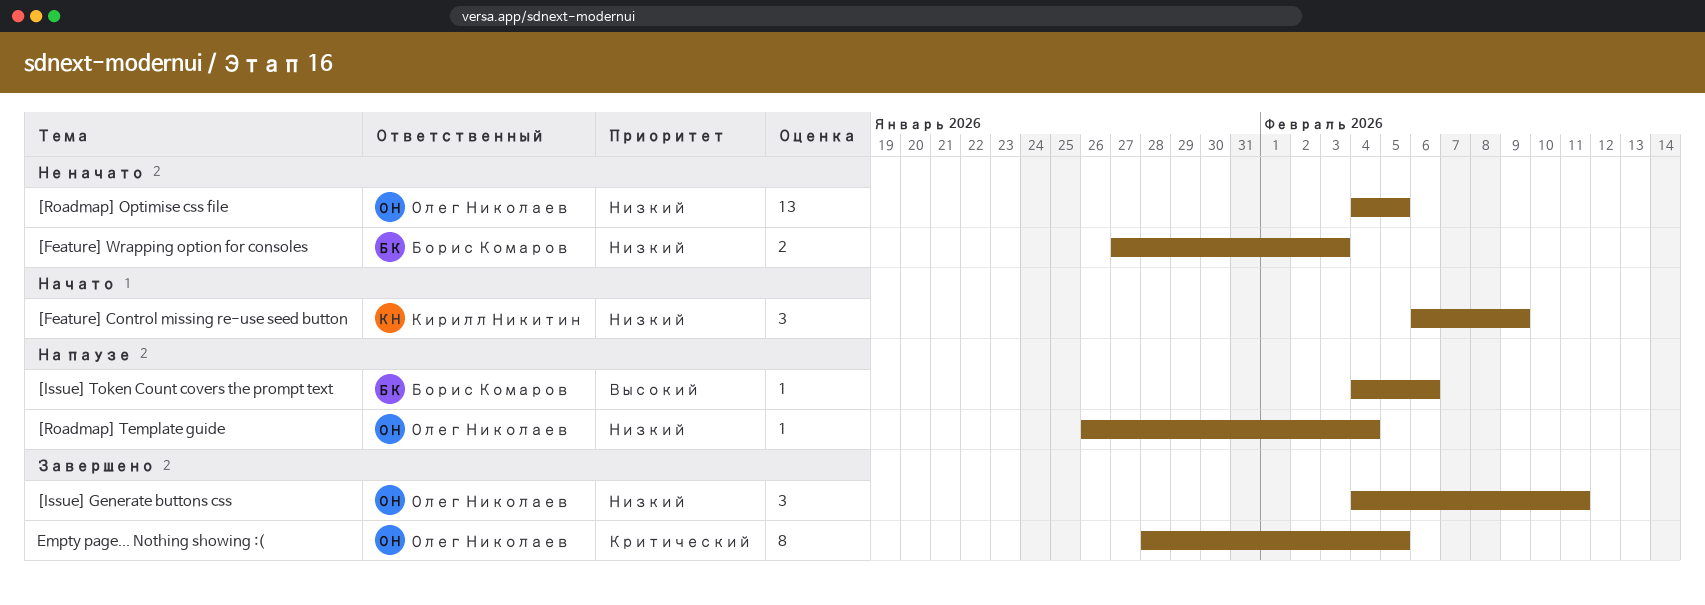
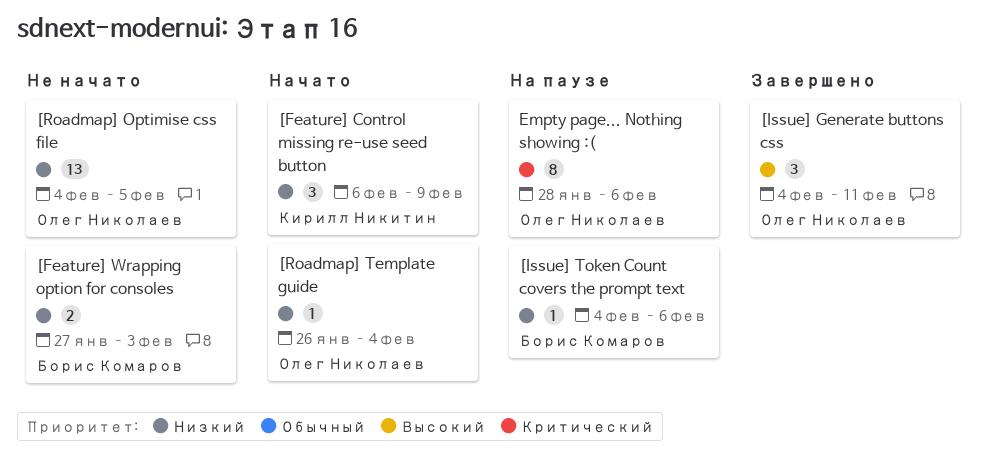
[Issue] Generate buttons css, priority: Низкий -> Высокий
[Issue] Token Count covers the prompt text, priority: Высокий -> Низкий
[Roadmap] Template guide, status: На паузе -> Начато
Empty page... Nothing showing :(, status: Завершено -> На паузе
Empty page... Nothing showing :(, due: Feb 5 -> Feb 6

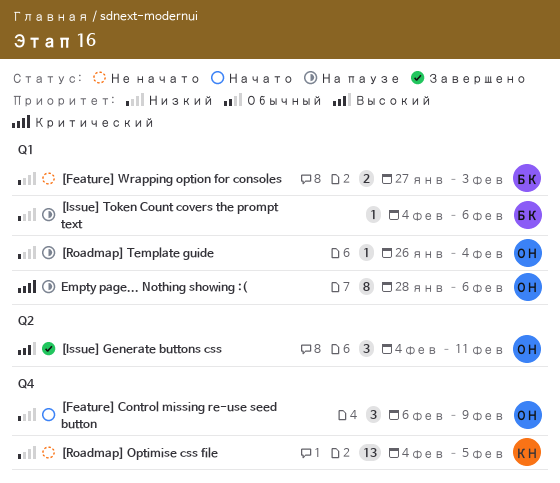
[Feature] Control missing re-use seed button, owner: Кирилл Никитин -> Олег Николаев
[Roadmap] Optimise css file, owner: Олег Николаев -> Кирилл Никитин
[Roadmap] Template guide, status: Начато -> На паузе

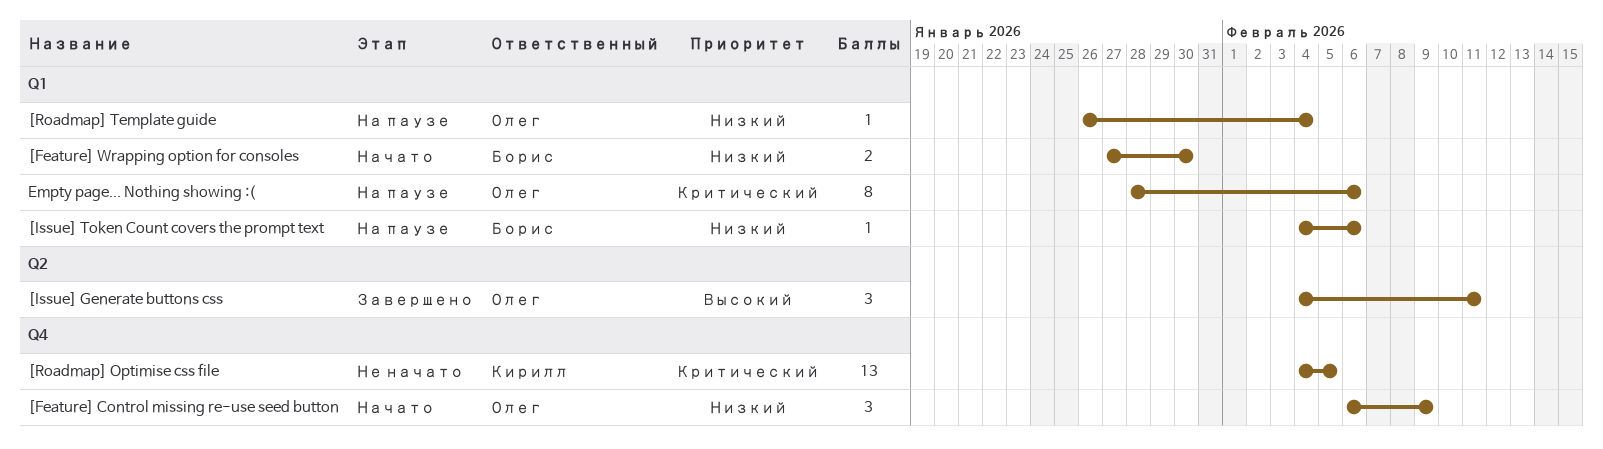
[Feature] Wrapping option for consoles, status: Не начато -> Начато
[Feature] Wrapping option for consoles, due: Feb 3 -> Jan 30
[Roadmap] Optimise css file, priority: Низкий -> Критический

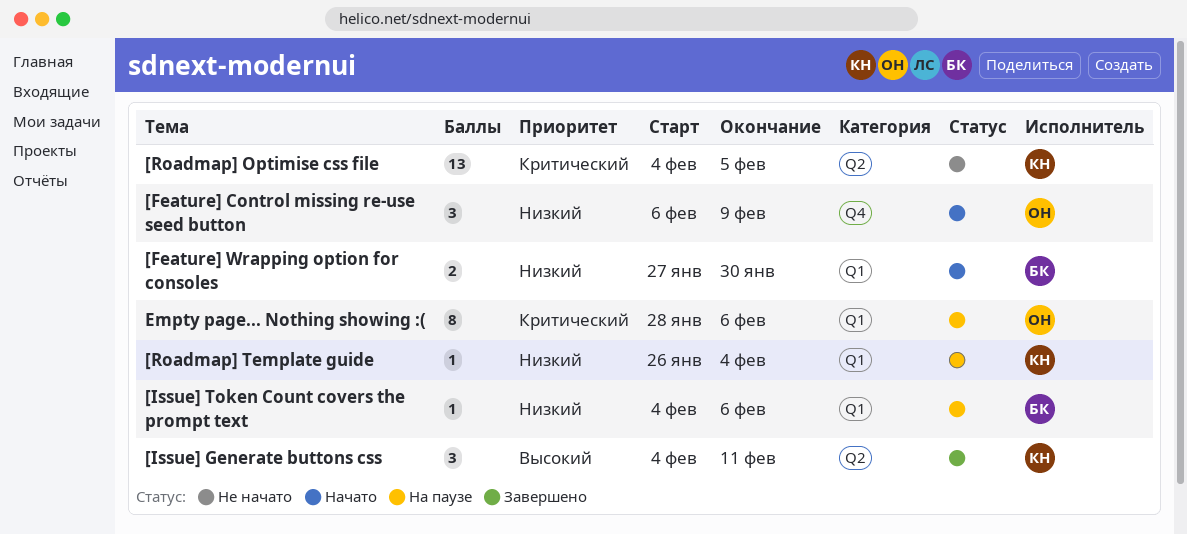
[Issue] Generate buttons css, owner: Олег -> Кирилл
[Roadmap] Optimise css file, label: Q4 -> Q2
[Roadmap] Template guide, owner: Олег -> Кирилл

